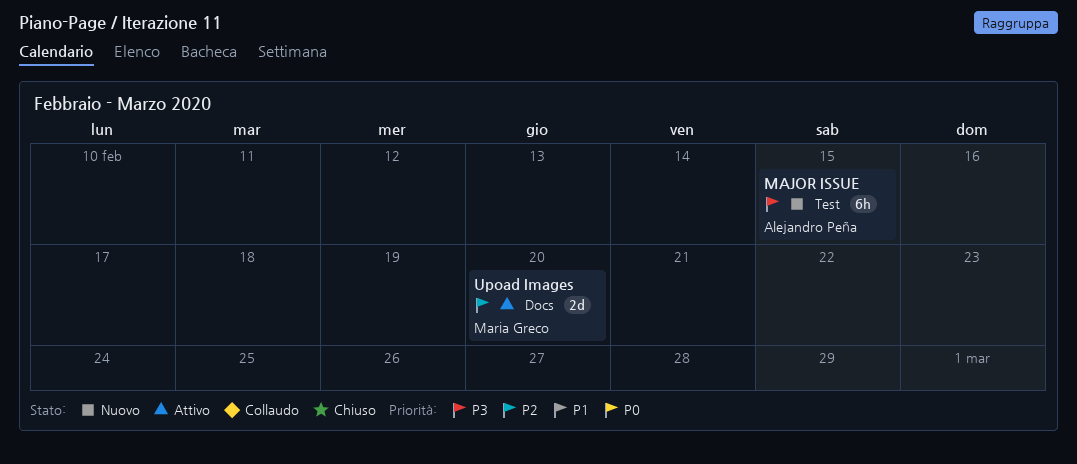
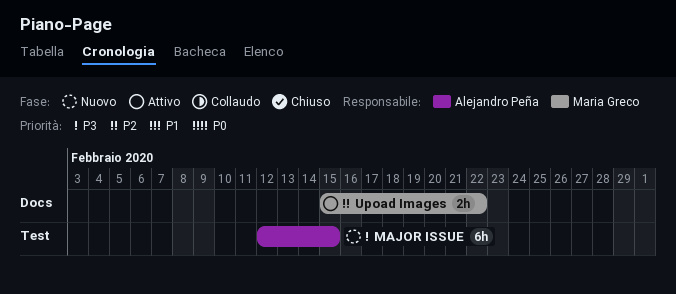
Upoad Images, estimate: 2d -> 2h
Upoad Images, due: Feb 20 -> Feb 22

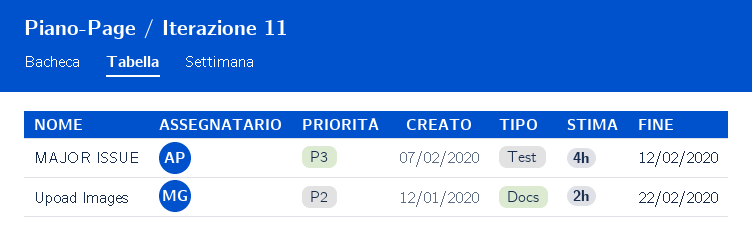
MAJOR ISSUE, estimate: 6h -> 4h
MAJOR ISSUE, due: Feb 15 -> Feb 12

